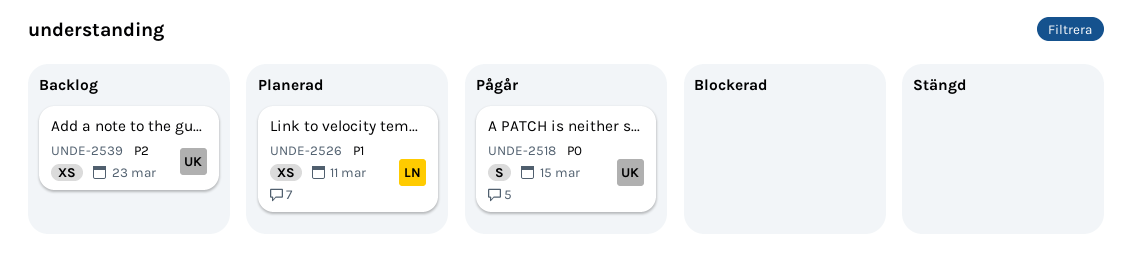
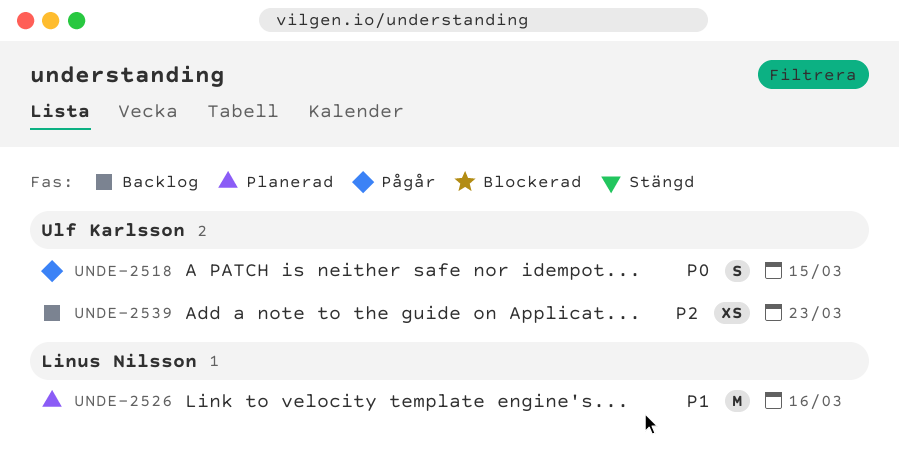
UNDE-2526, estimate: XS -> M
UNDE-2526, due: Mar 11 -> Mar 16

